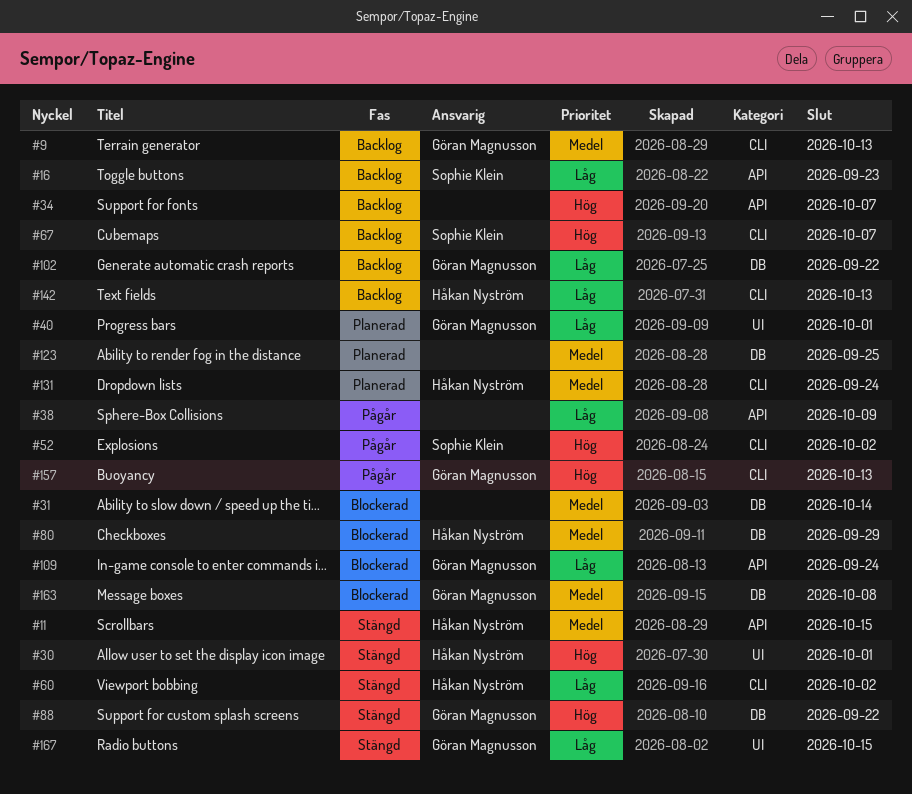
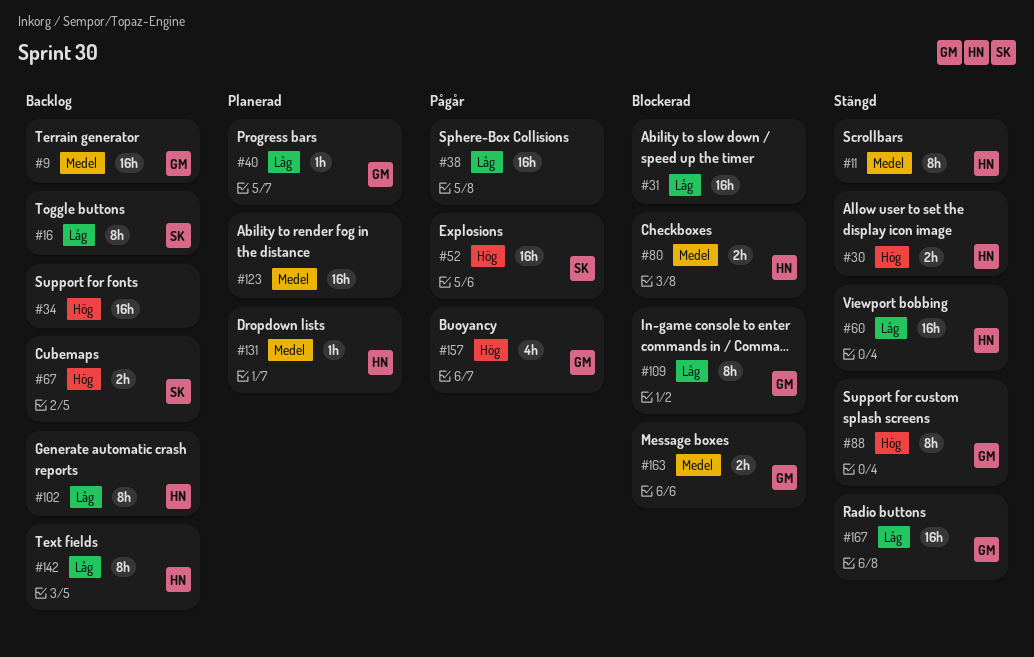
#31, priority: Medel -> Låg
#102, owner: Göran Magnusson -> Håkan Nyström

